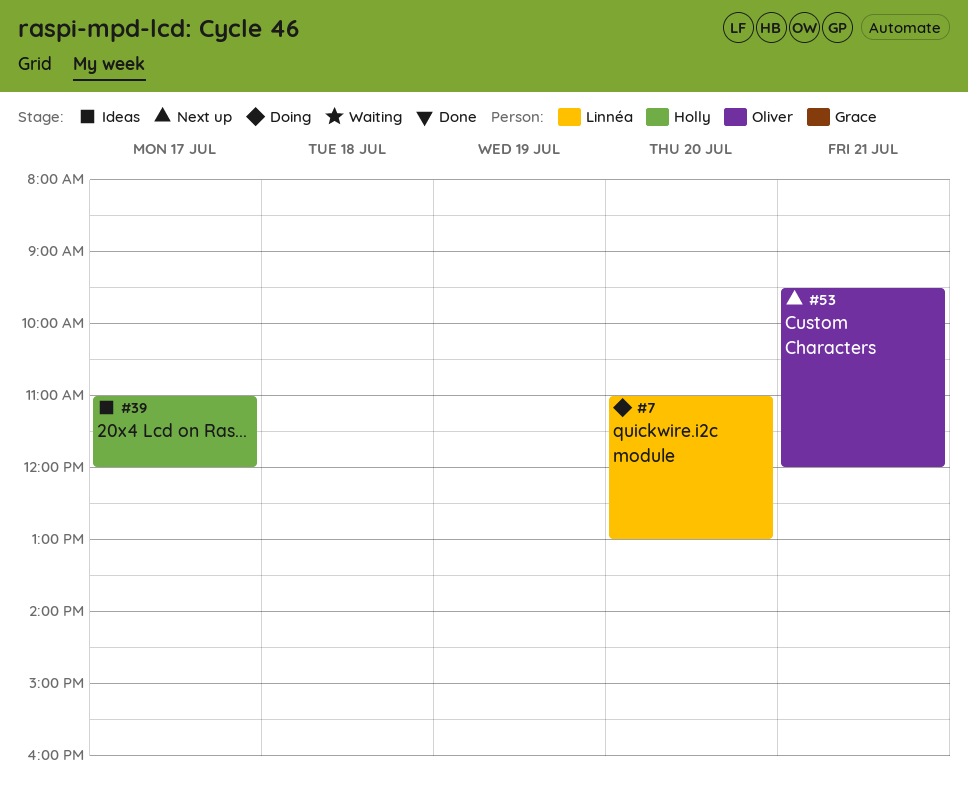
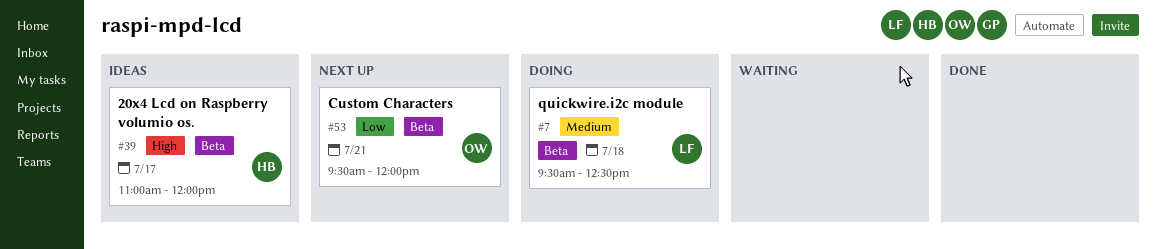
#7, day: Jul 20 -> Jul 18
#7, begins: 11:00 -> 09:30
#7, ends: 13:00 -> 12:30

